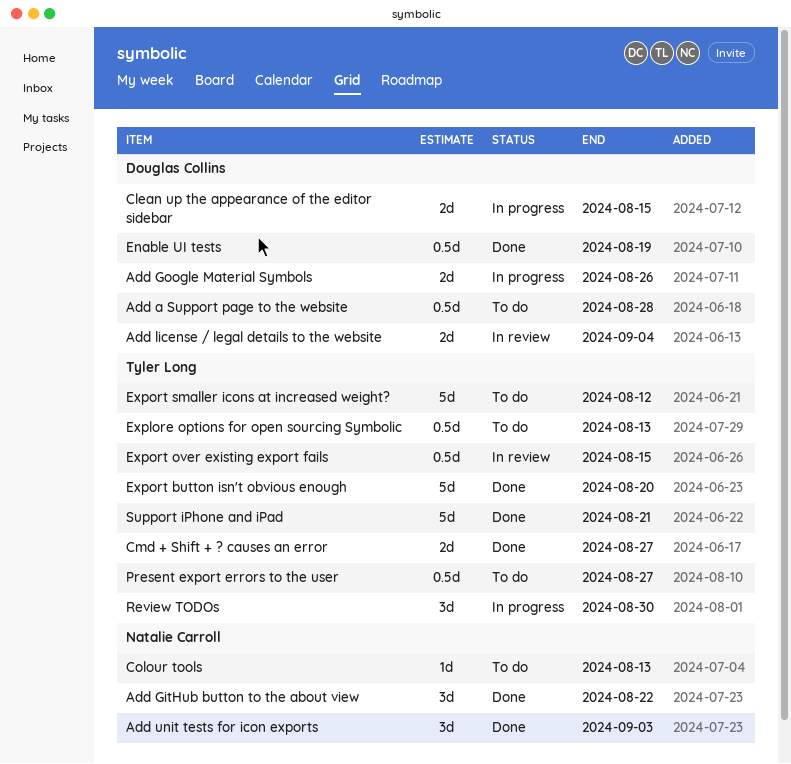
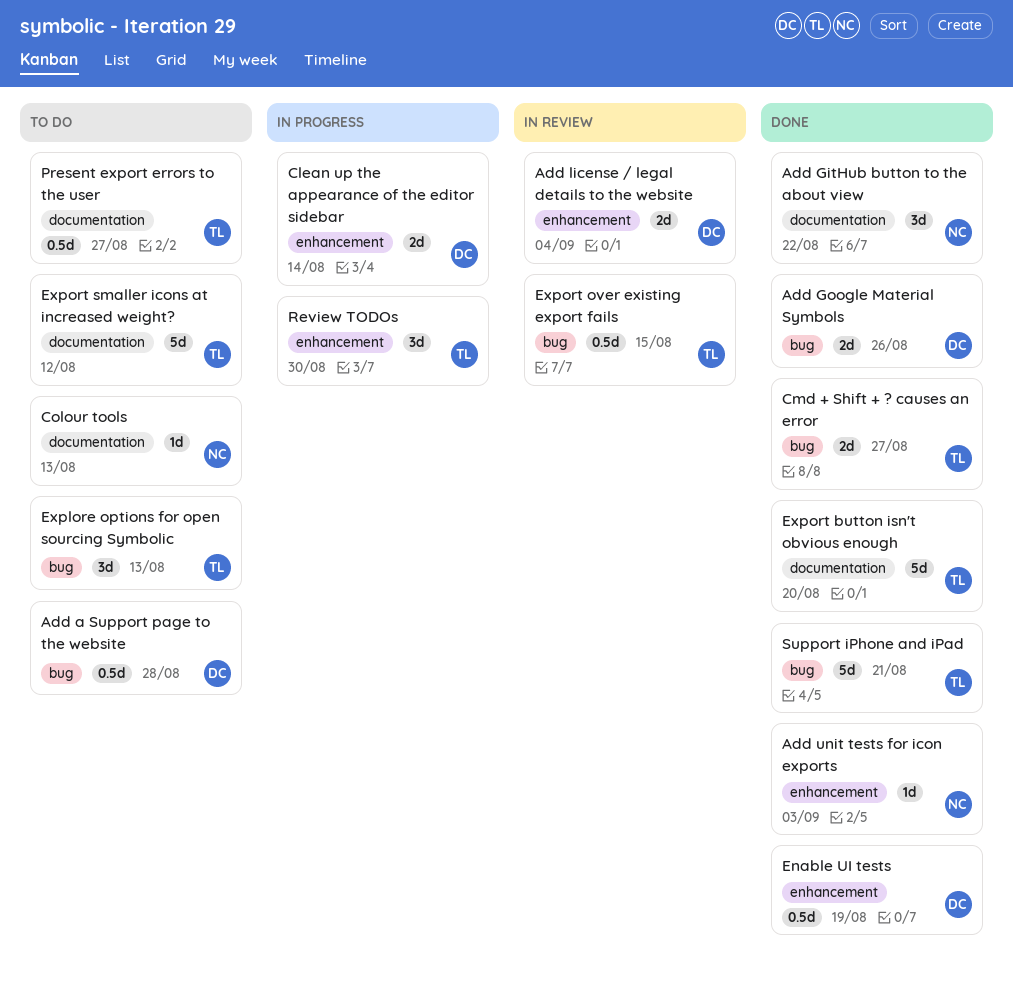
Add Google Material Symbols, status: In progress -> Done
Add unit tests for icon exports, estimate: 3d -> 1d
Clean up the appearance of the editor sidebar, due: Aug 15 -> Aug 14
Explore options for open sourcing Symbolic, estimate: 0.5d -> 3d

